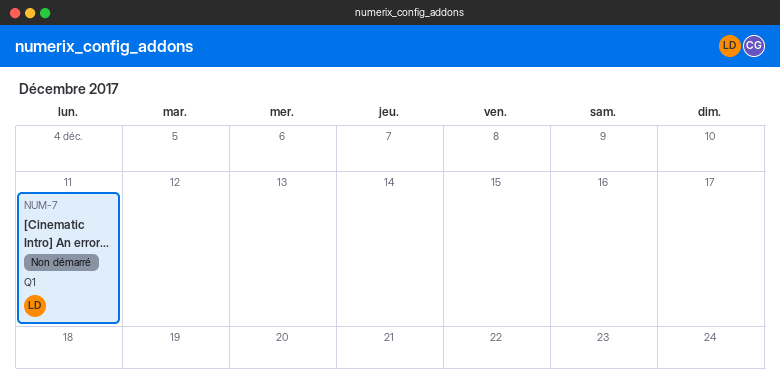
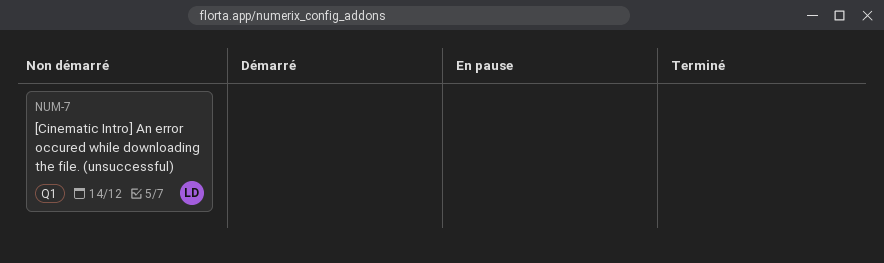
NUM-7, due: Dec 11 -> Dec 14

